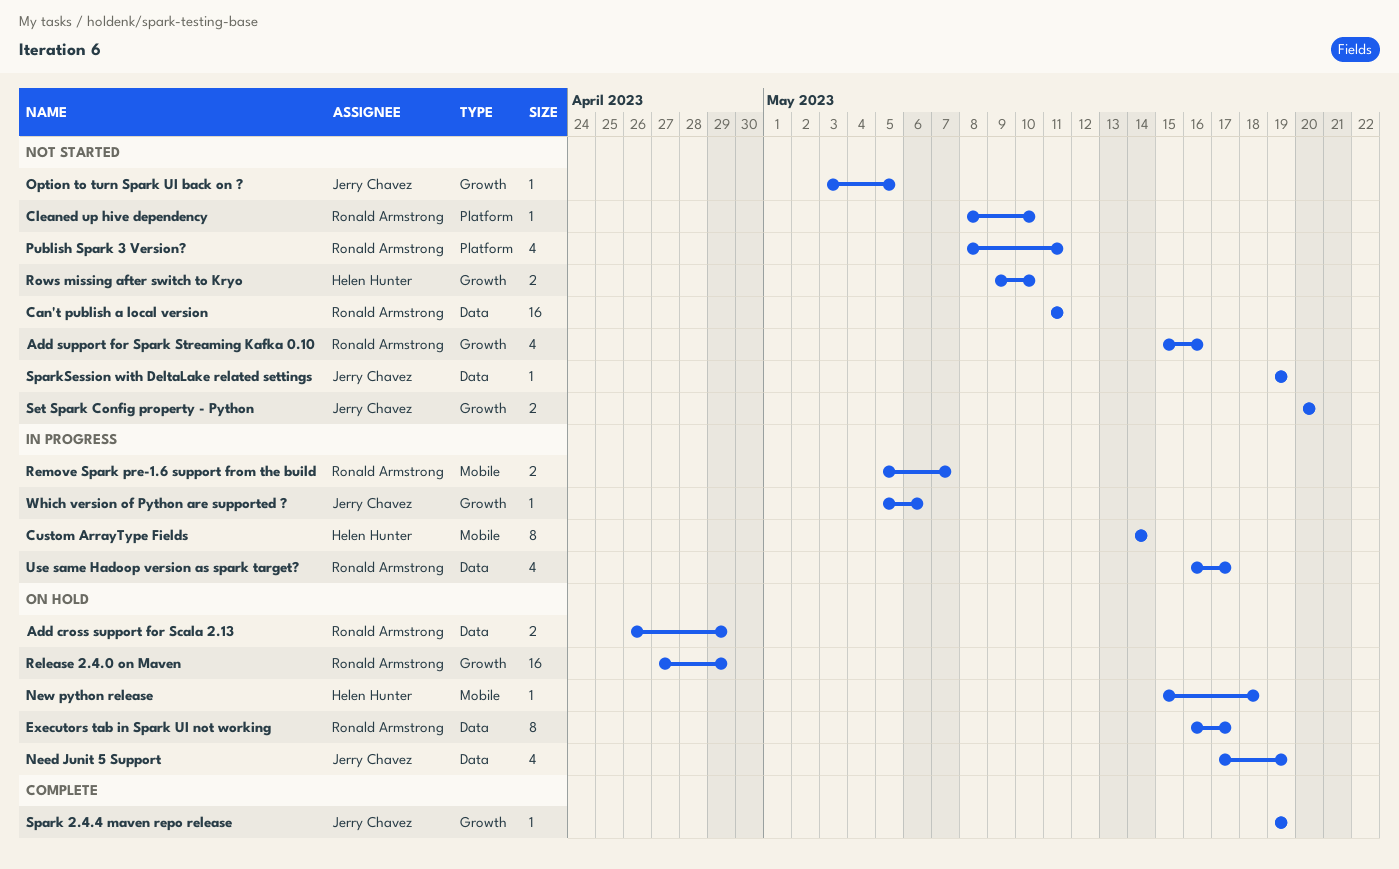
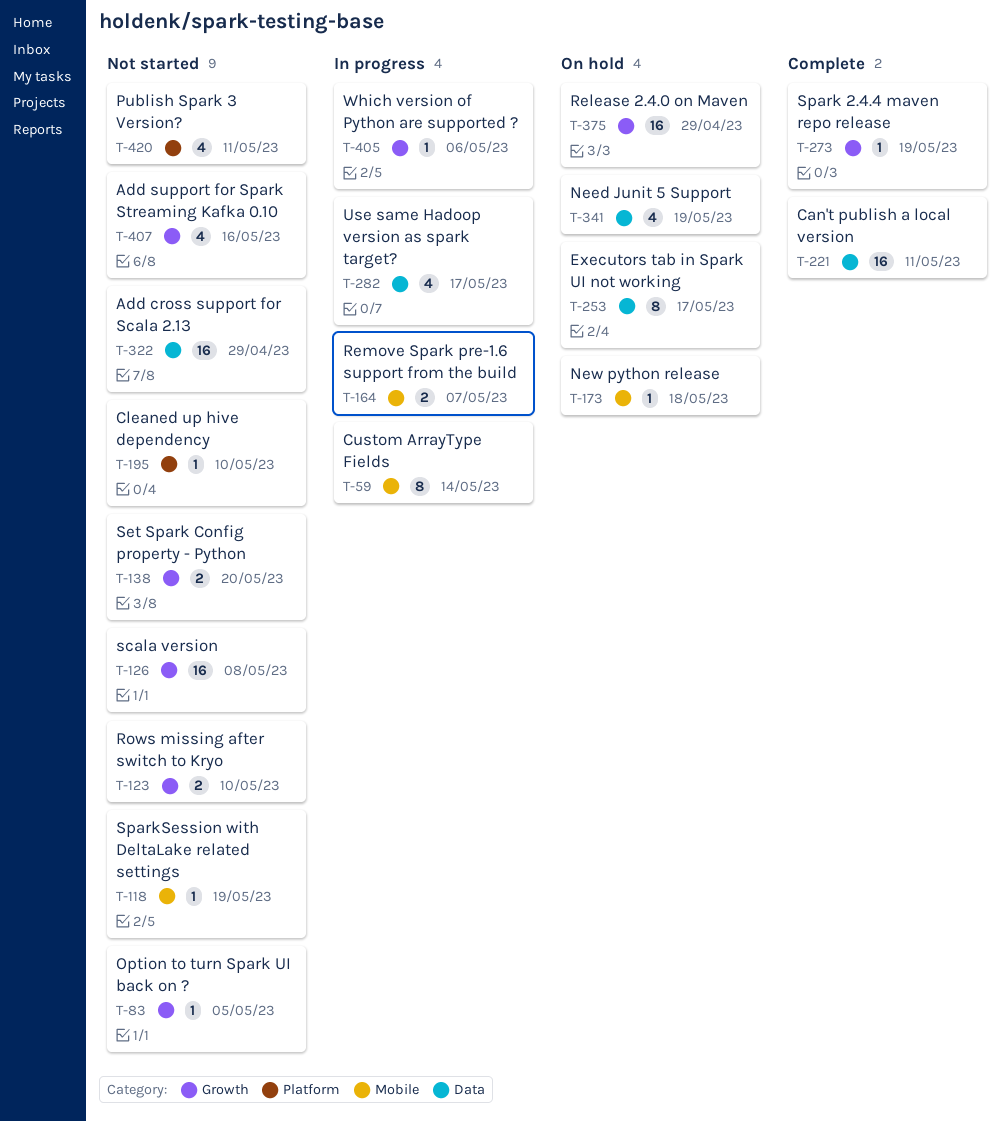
Add cross support for Scala 2.13, status: On hold -> Not started
Add cross support for Scala 2.13, estimate: 2 -> 16
Can't publish a local version, status: Not started -> Complete
scala version: none -> present
SparkSession with DeltaLake related settings, label: Data -> Mobile

